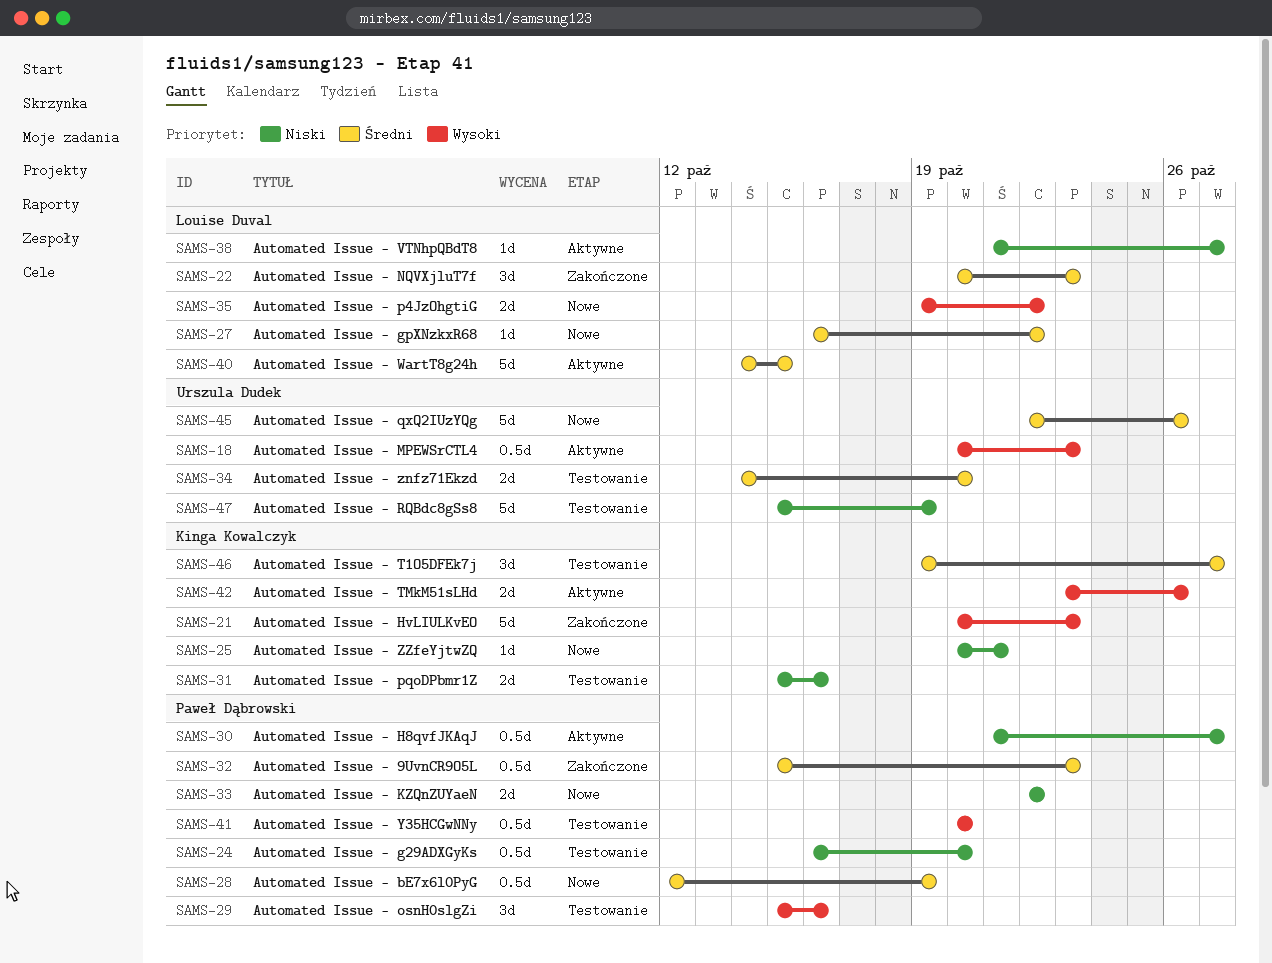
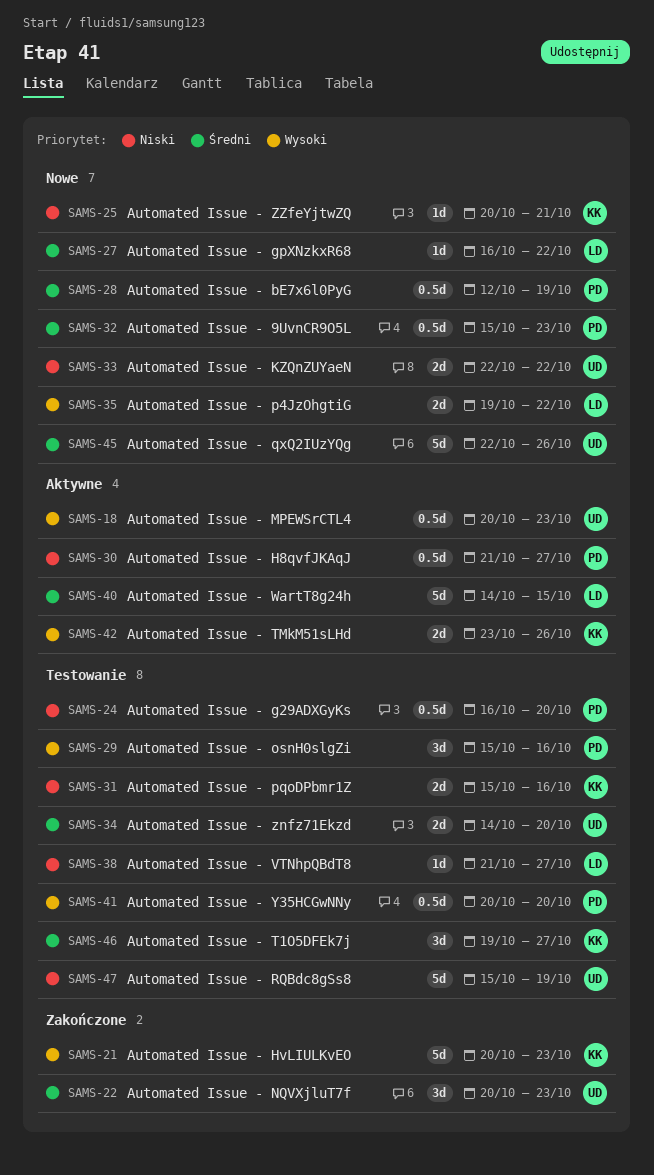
SAMS-22, owner: Louise Duval -> Urszula Dudek
SAMS-32, status: Zakończone -> Nowe
SAMS-33, owner: Paweł Dąbrowski -> Urszula Dudek
SAMS-38, status: Aktywne -> Testowanie

